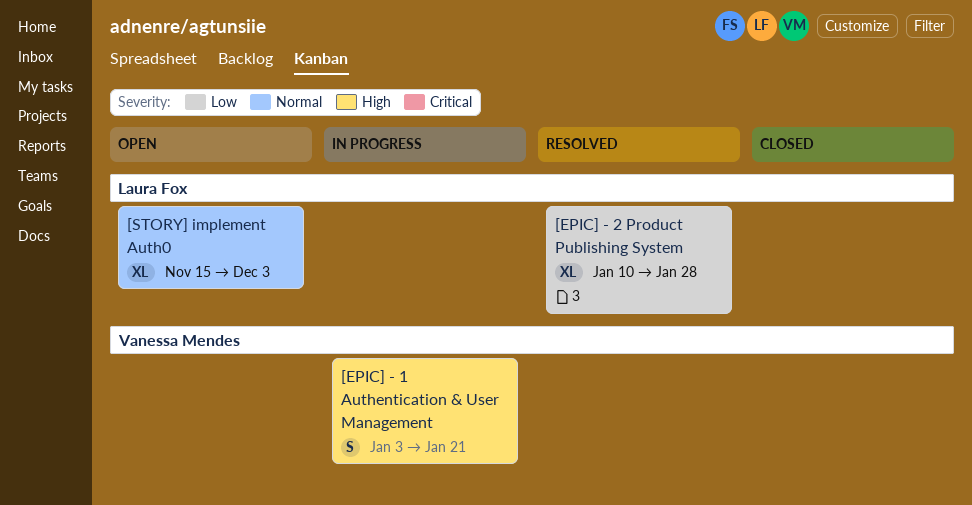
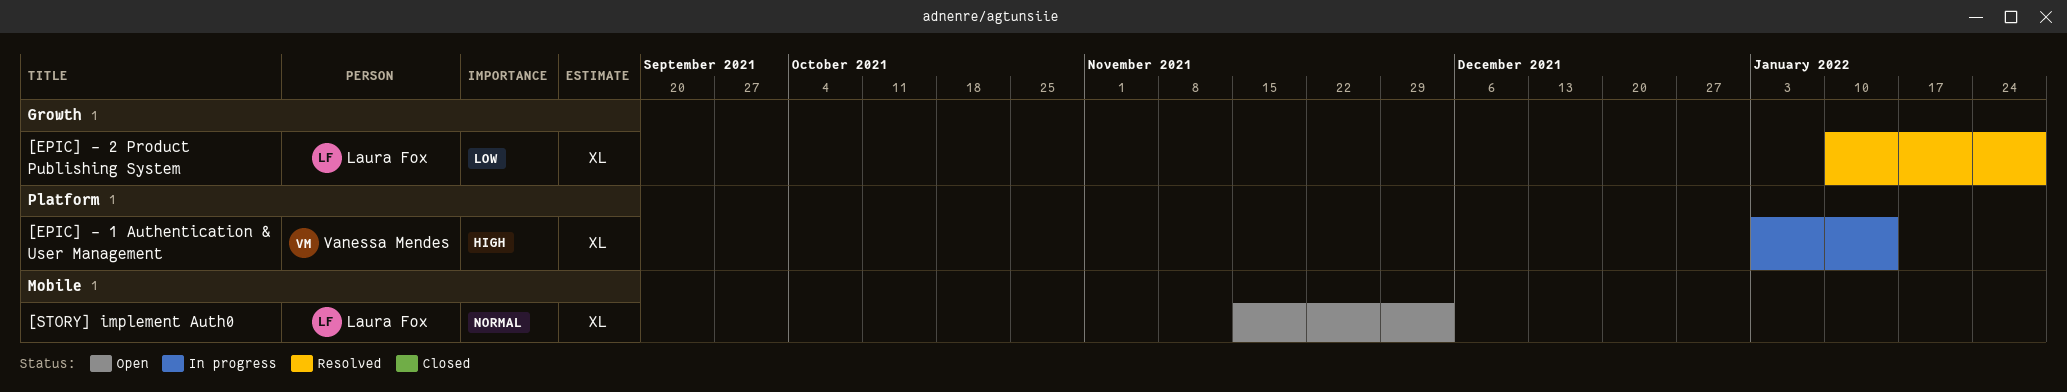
[EPIC] - 1 Authentication & User Management, estimate: S -> XL
[EPIC] - 1 Authentication & User Management, due: Jan 21 -> Jan 14

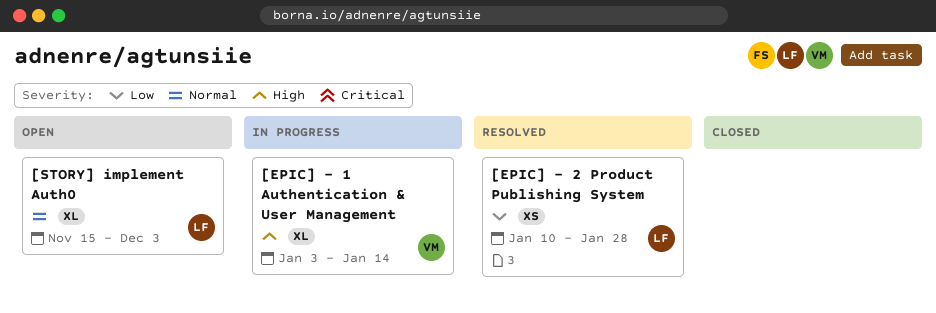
[EPIC] - 2 Product Publishing System, estimate: XL -> XS

